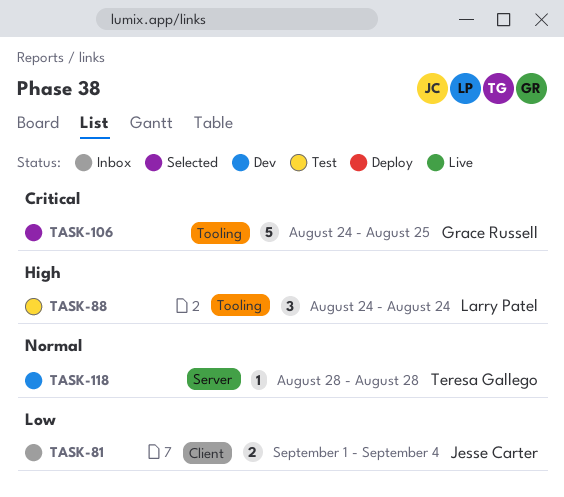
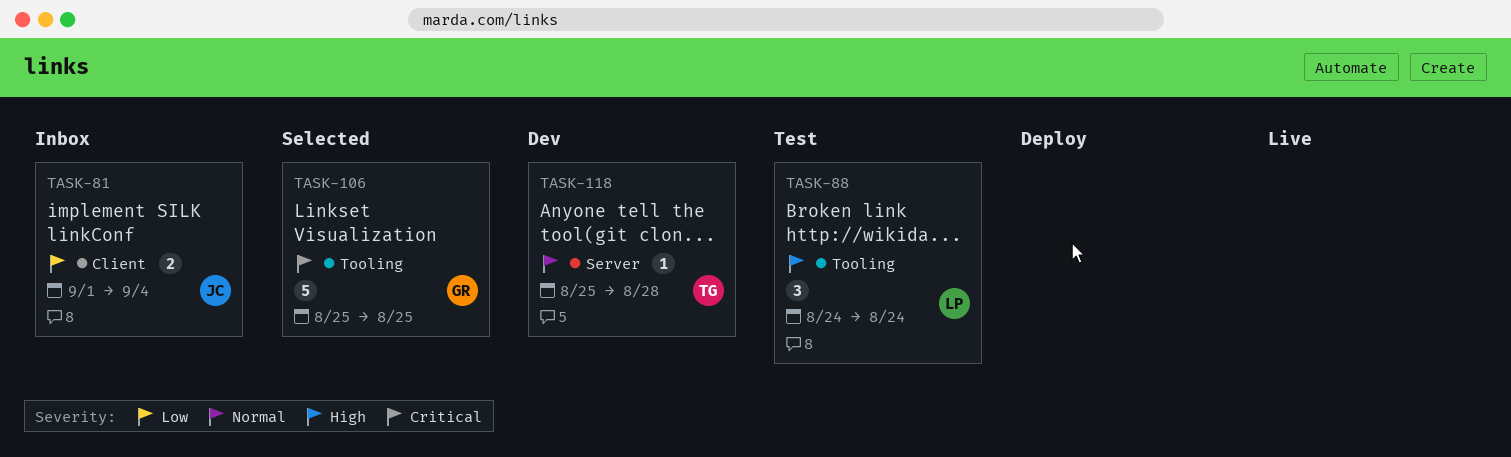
TASK-106, start: Aug 24 -> Aug 25
TASK-118, start: Aug 28 -> Aug 25

